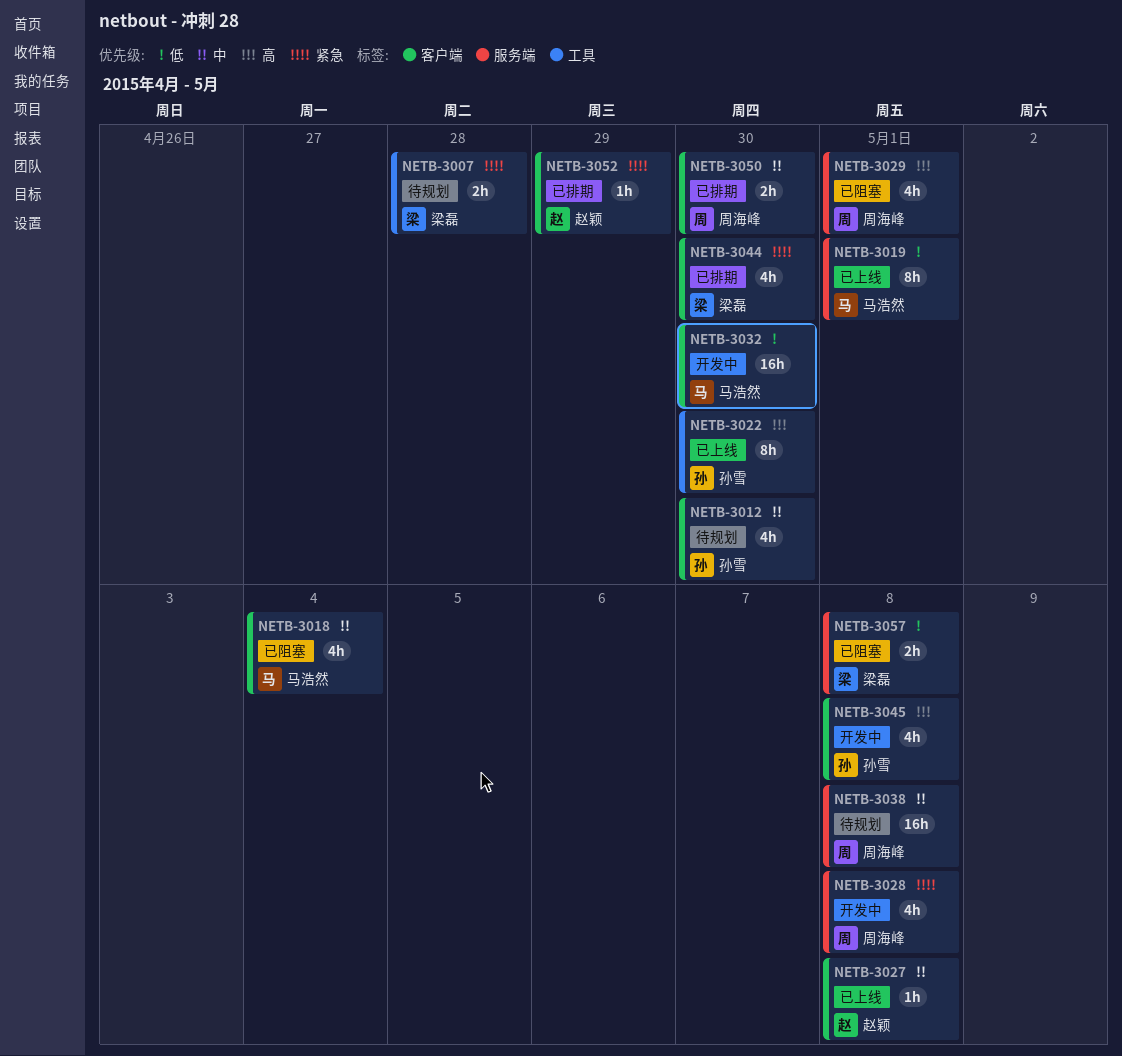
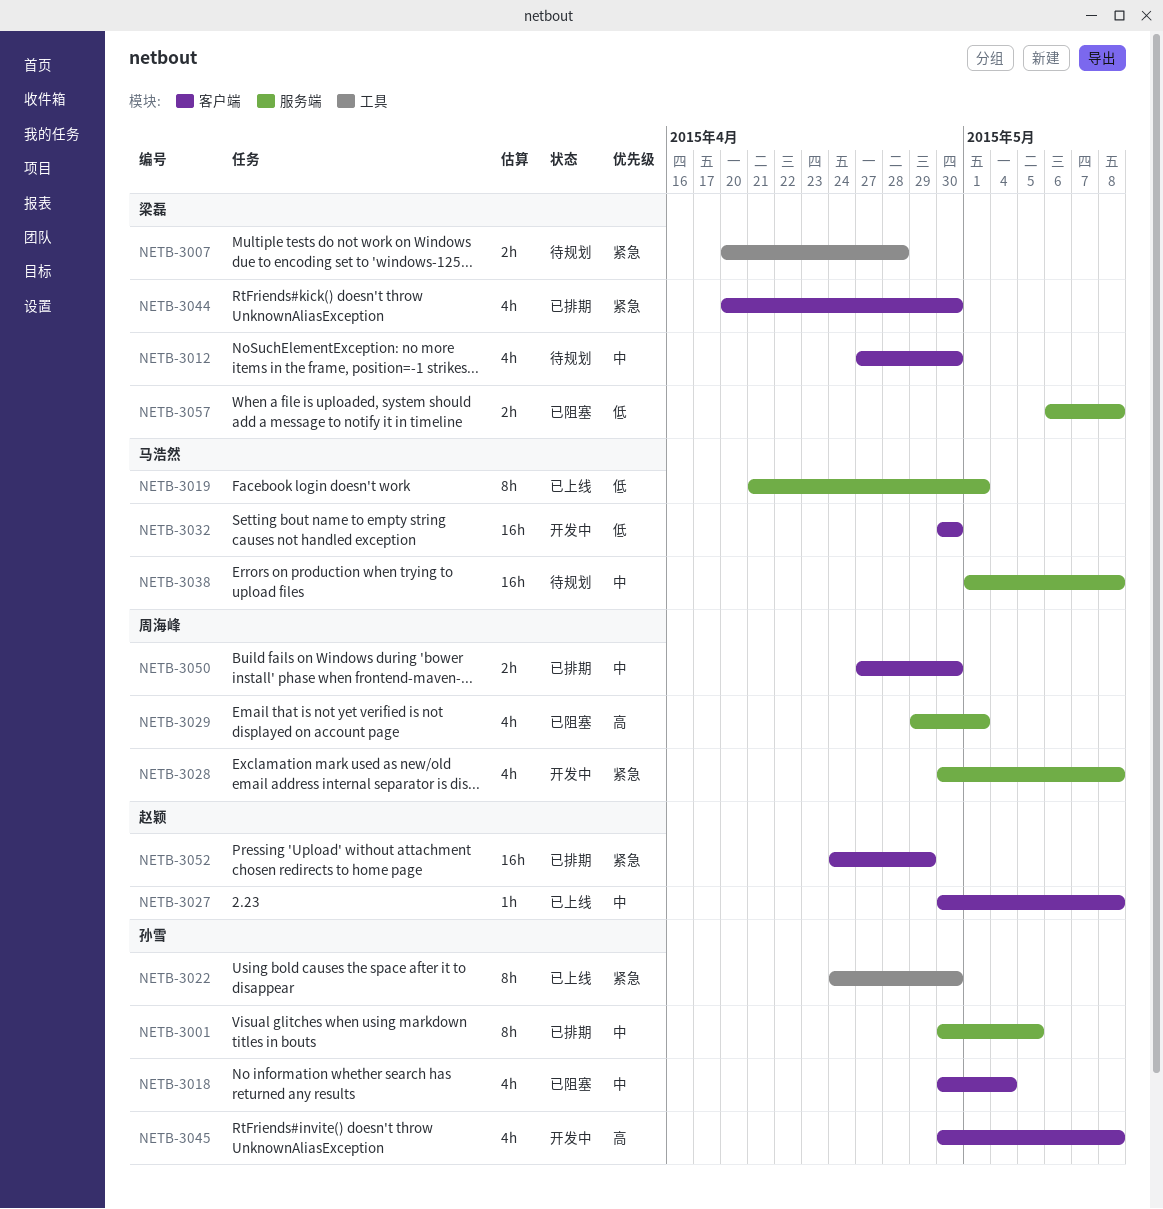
NETB-3001: none -> present
NETB-3012, owner: 孙雪 -> 梁磊
NETB-3018, owner: 马浩然 -> 孙雪
NETB-3022, priority: 高 -> 紧急
NETB-3038, owner: 周海峰 -> 马浩然
NETB-3052, estimate: 1h -> 16h

